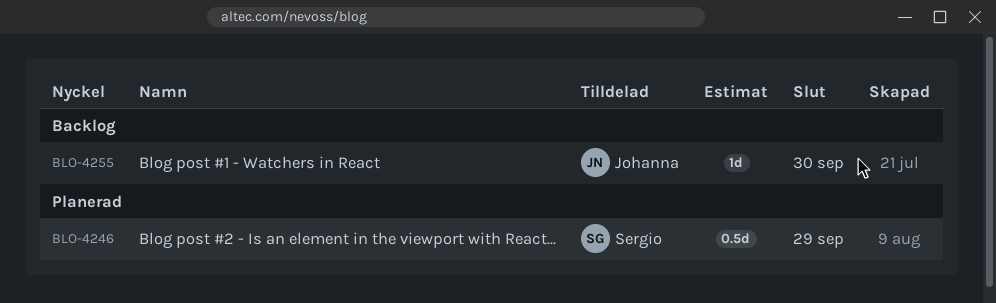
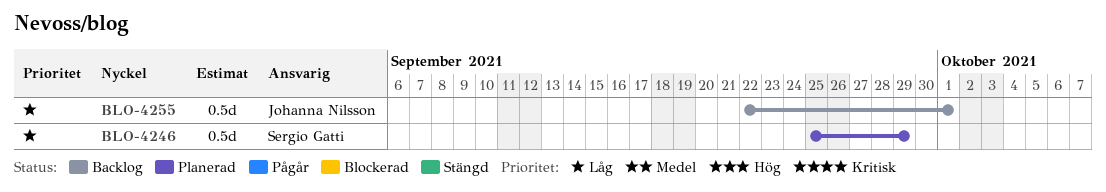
BLO-4255, estimate: 1d -> 0.5d
BLO-4255, due: Sep 30 -> Oct 1

